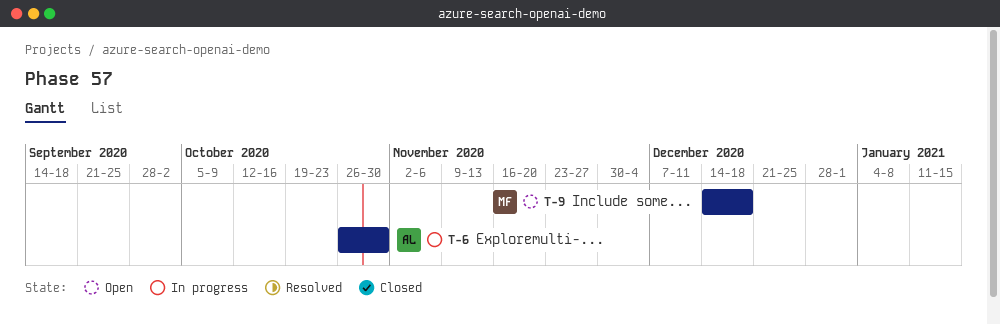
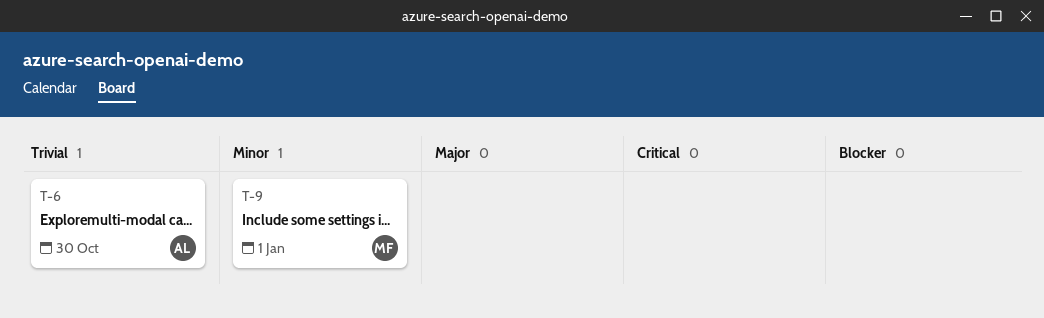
T-9, due: Dec 18 -> Jan 1

